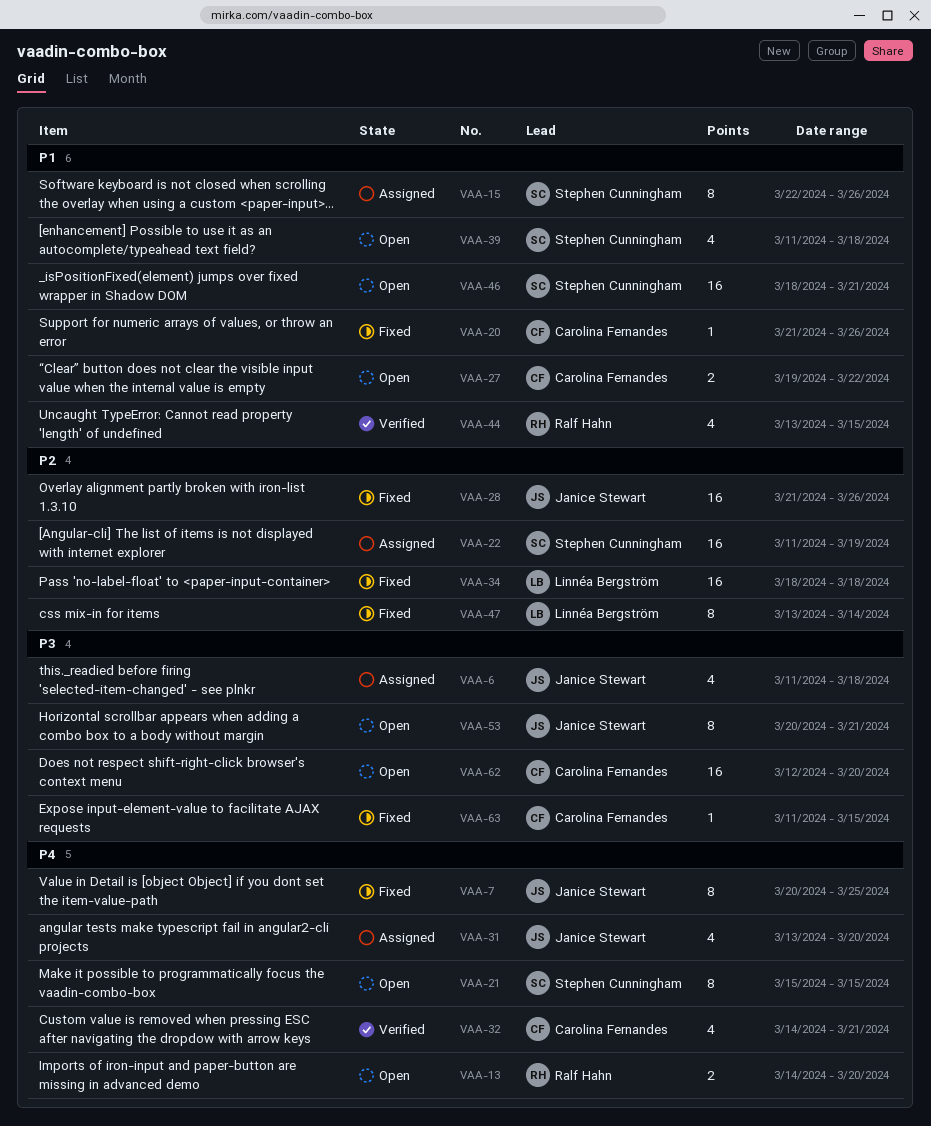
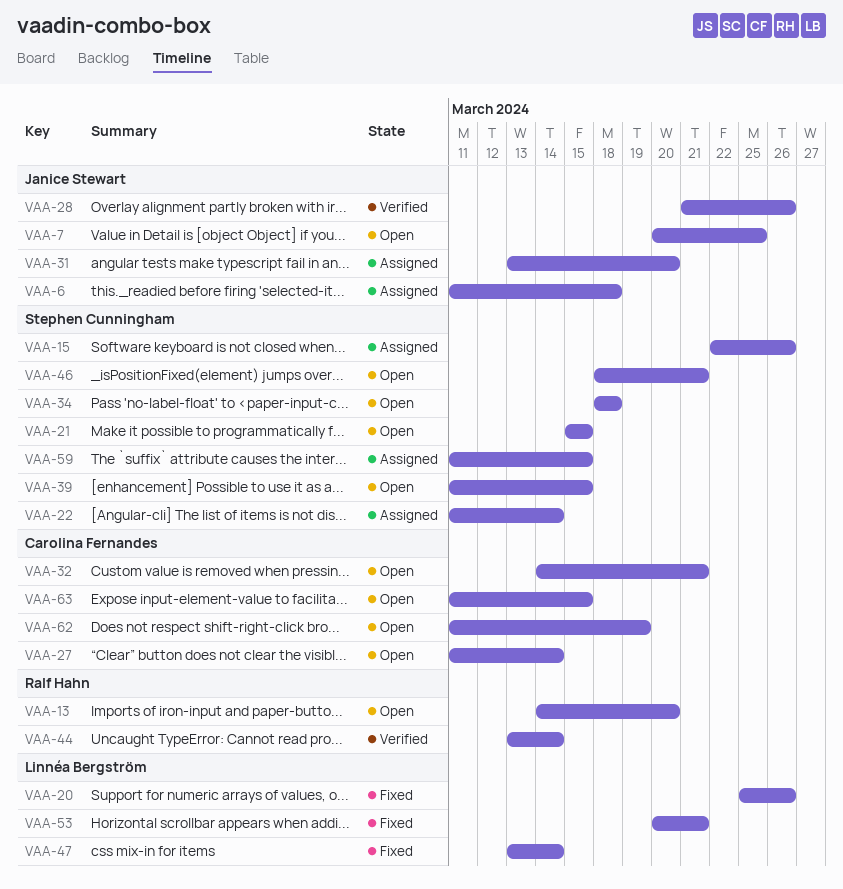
VAA-7, status: Fixed -> Open
VAA-20, owner: Carolina Fernandes -> Linnéa Bergström
VAA-20, start: Mar 21 -> Mar 25
VAA-22, due: Mar 19 -> Mar 14
VAA-27, start: Mar 19 -> Mar 11
VAA-27, due: Mar 22 -> Mar 14
VAA-28, status: Fixed -> Verified
VAA-32, status: Verified -> Open
VAA-34, status: Fixed -> Open
VAA-34, owner: Linnéa Bergström -> Stephen Cunningham
VAA-39, due: Mar 18 -> Mar 15
VAA-44, due: Mar 15 -> Mar 14
VAA-53, status: Open -> Fixed
VAA-53, owner: Janice Stewart -> Linnéa Bergström
VAA-59: none -> present
VAA-62, start: Mar 12 -> Mar 11
VAA-62, due: Mar 20 -> Mar 19
VAA-63, status: Fixed -> Open

